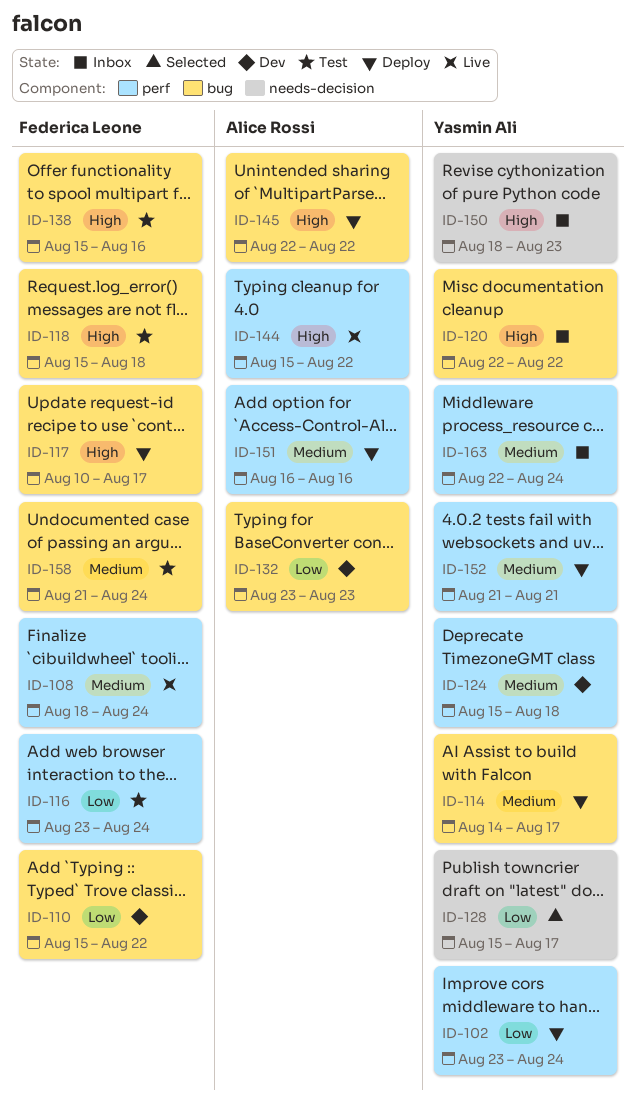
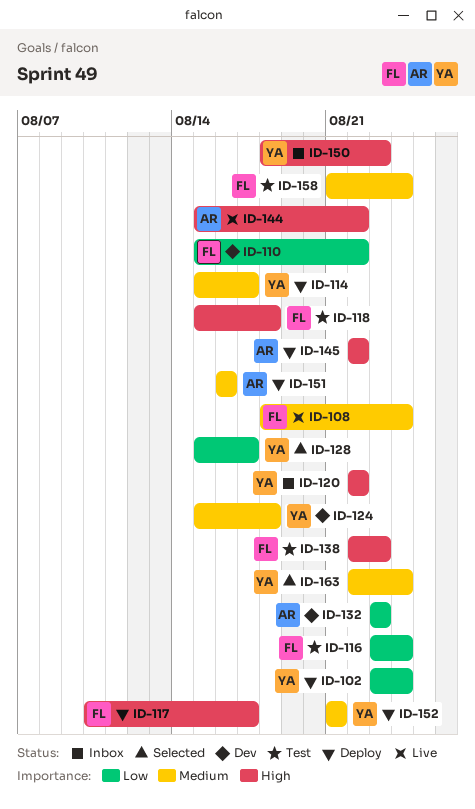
ID-114, start: Aug 14 -> Aug 15
ID-138, start: Aug 15 -> Aug 22
ID-138, due: Aug 16 -> Aug 23
ID-163, status: Inbox -> Selected

